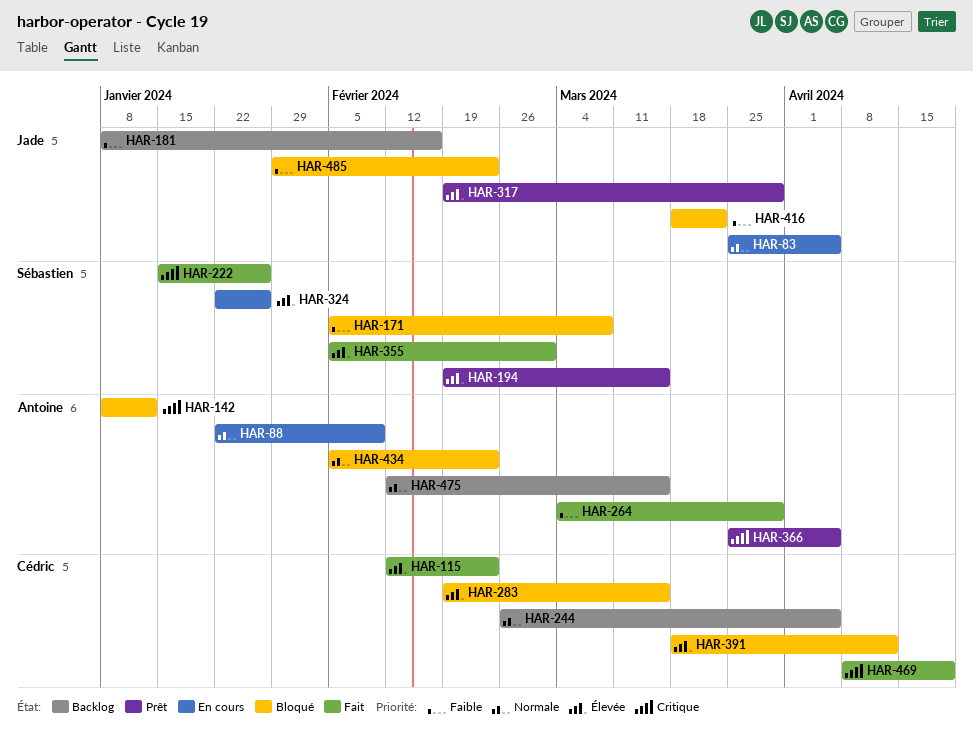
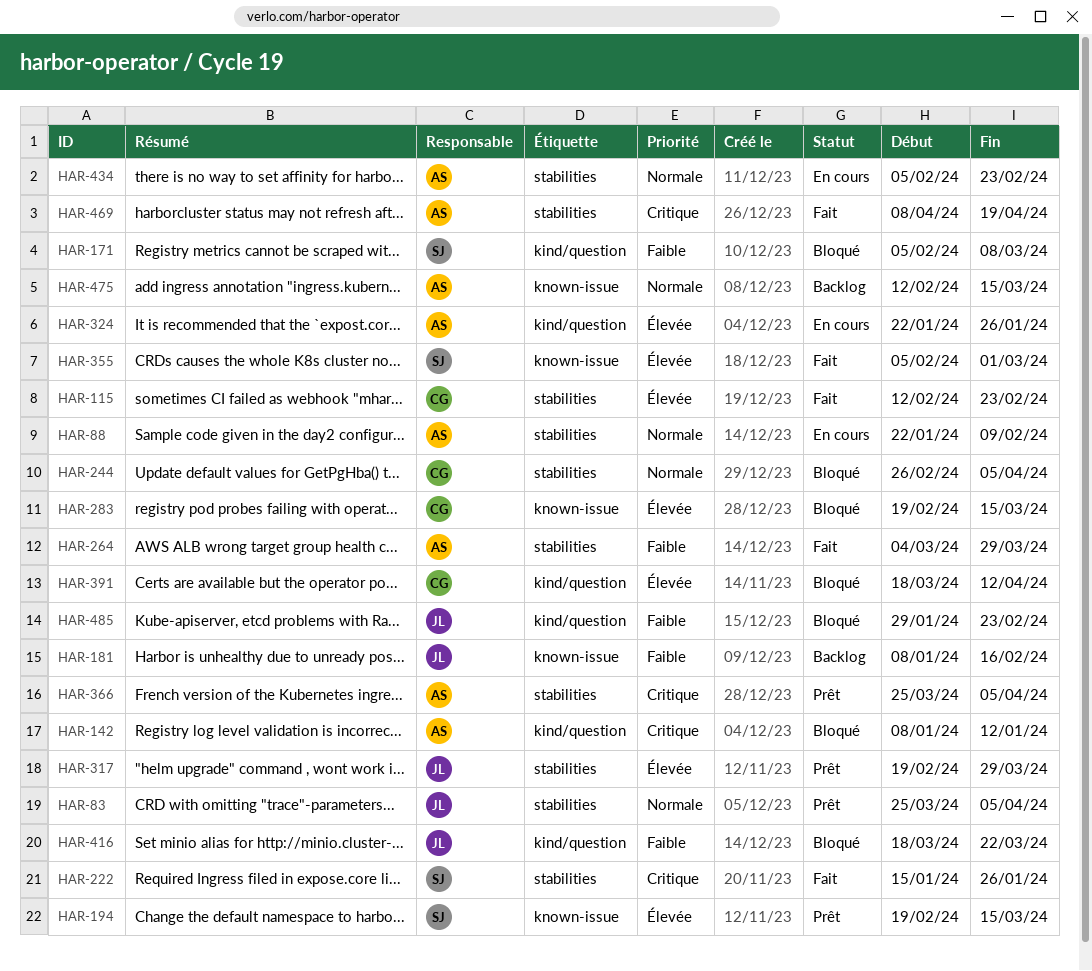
HAR-83, status: En cours -> Prêt
HAR-244, status: Backlog -> Bloqué
HAR-324, owner: Sébastien -> Antoine
HAR-434, status: Bloqué -> En cours
HAR-469, owner: Cédric -> Antoine

